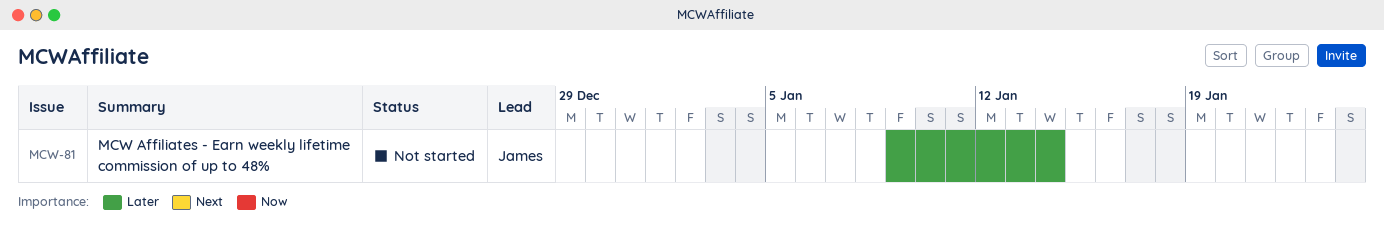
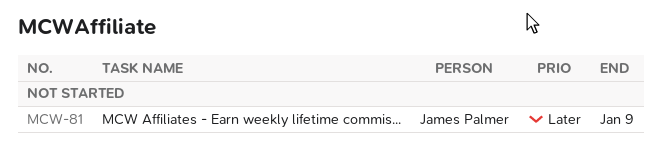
MCW-81, due: Jan 14 -> Jan 9

